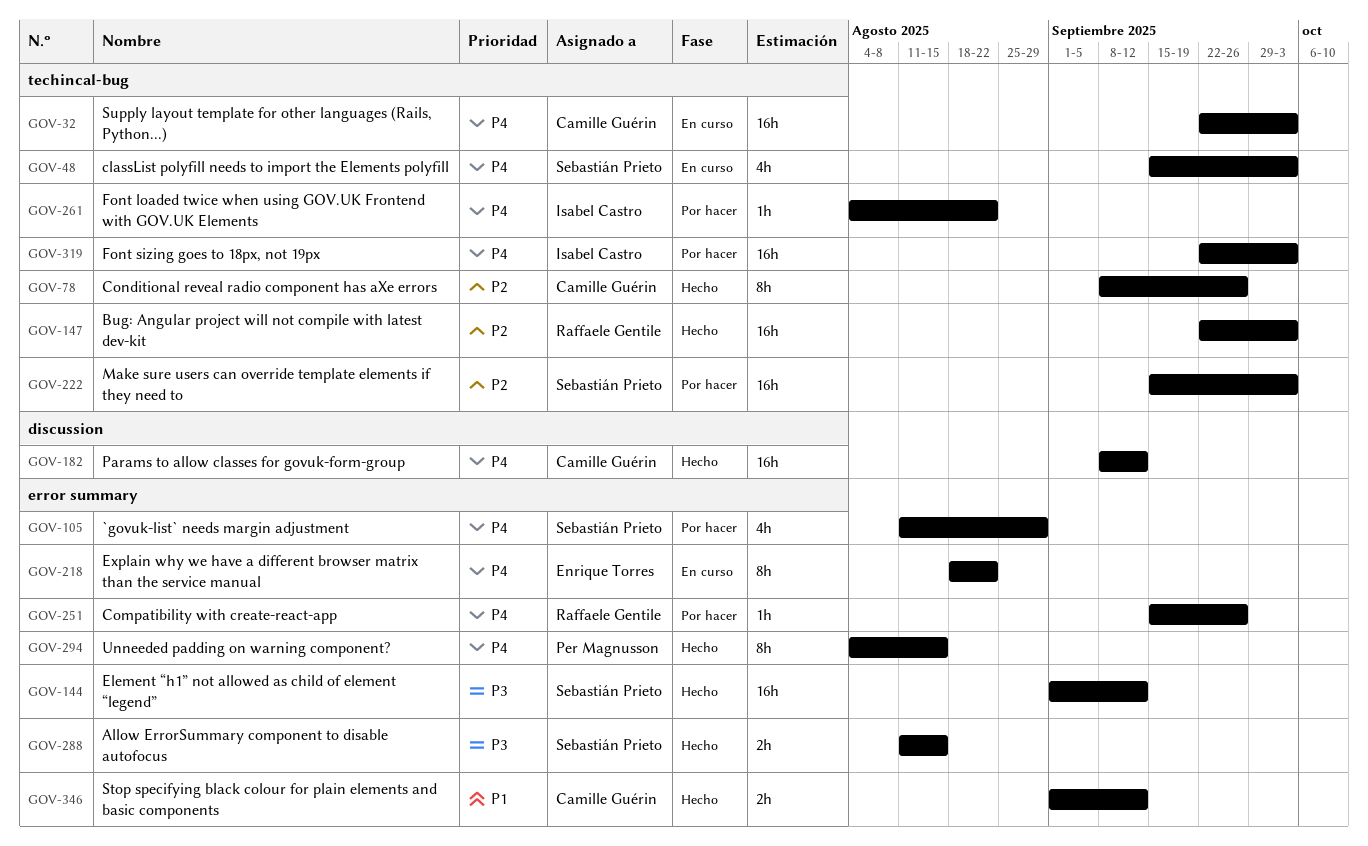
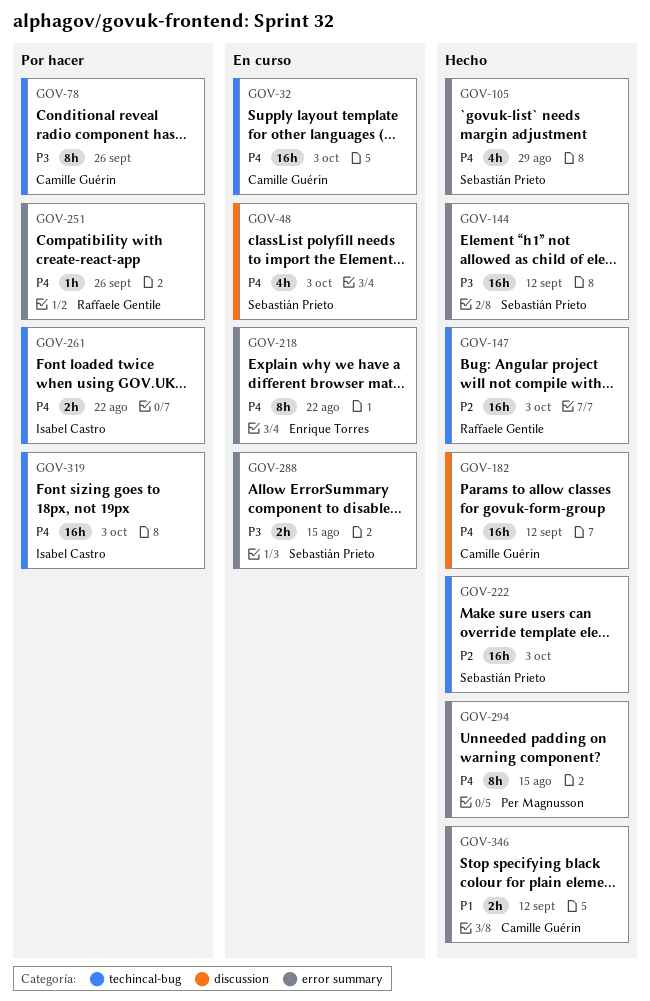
GOV-48, label: techincal-bug -> discussion
GOV-78, status: Hecho -> Por hacer
GOV-78, priority: P2 -> P3
GOV-105, status: Por hacer -> Hecho
GOV-222, status: Por hacer -> Hecho
GOV-261, estimate: 1h -> 2h
GOV-288, status: Hecho -> En curso

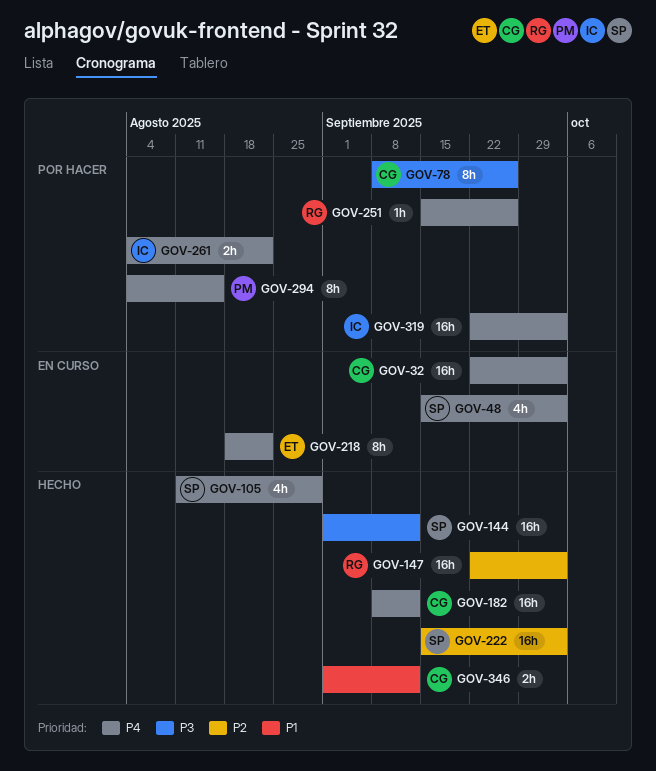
GOV-288: present -> none
GOV-294, status: Hecho -> Por hacer

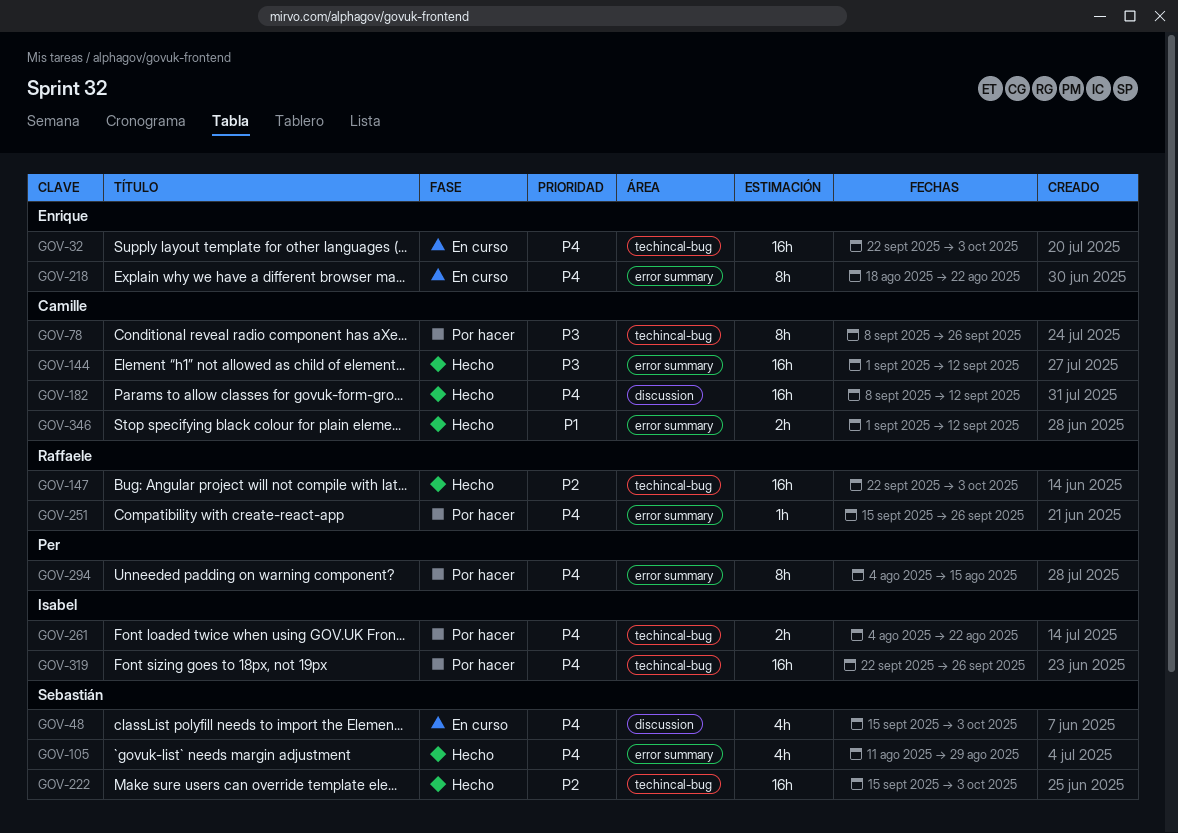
GOV-32, owner: Camille -> Enrique
GOV-144, owner: Sebastián -> Camille
GOV-319, due: Oct 3 -> Sep 26

